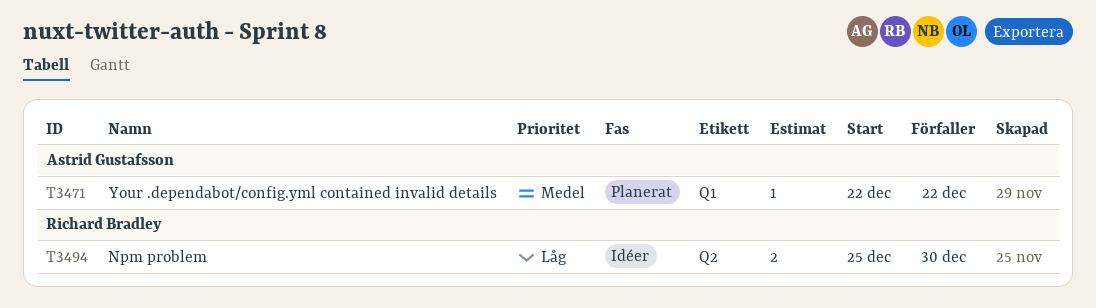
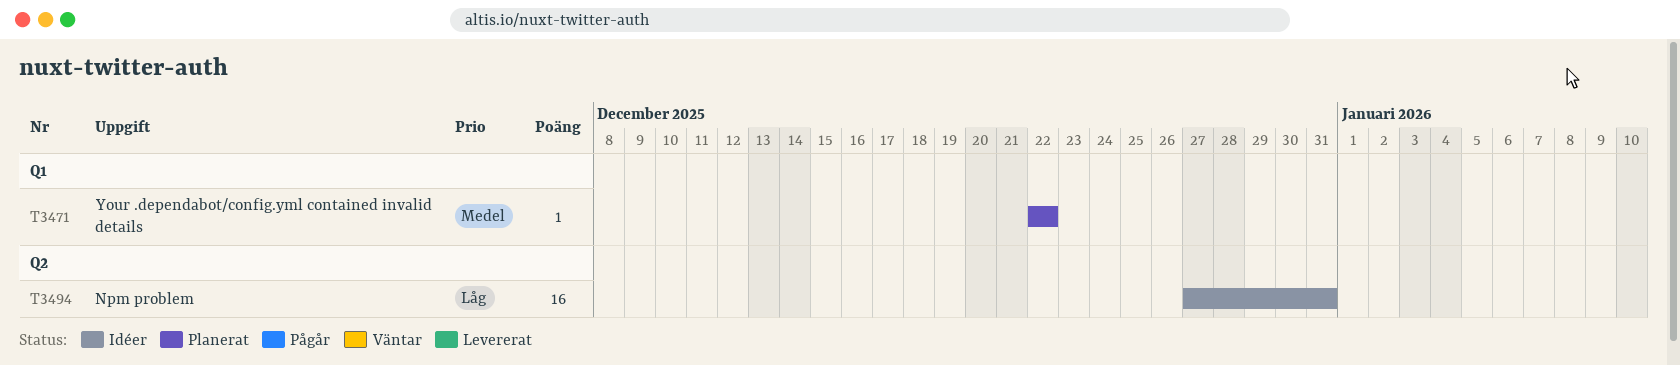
T3494, estimate: 2 -> 16
T3494, start: Dec 25 -> Dec 27
T3494, due: Dec 30 -> Dec 31

